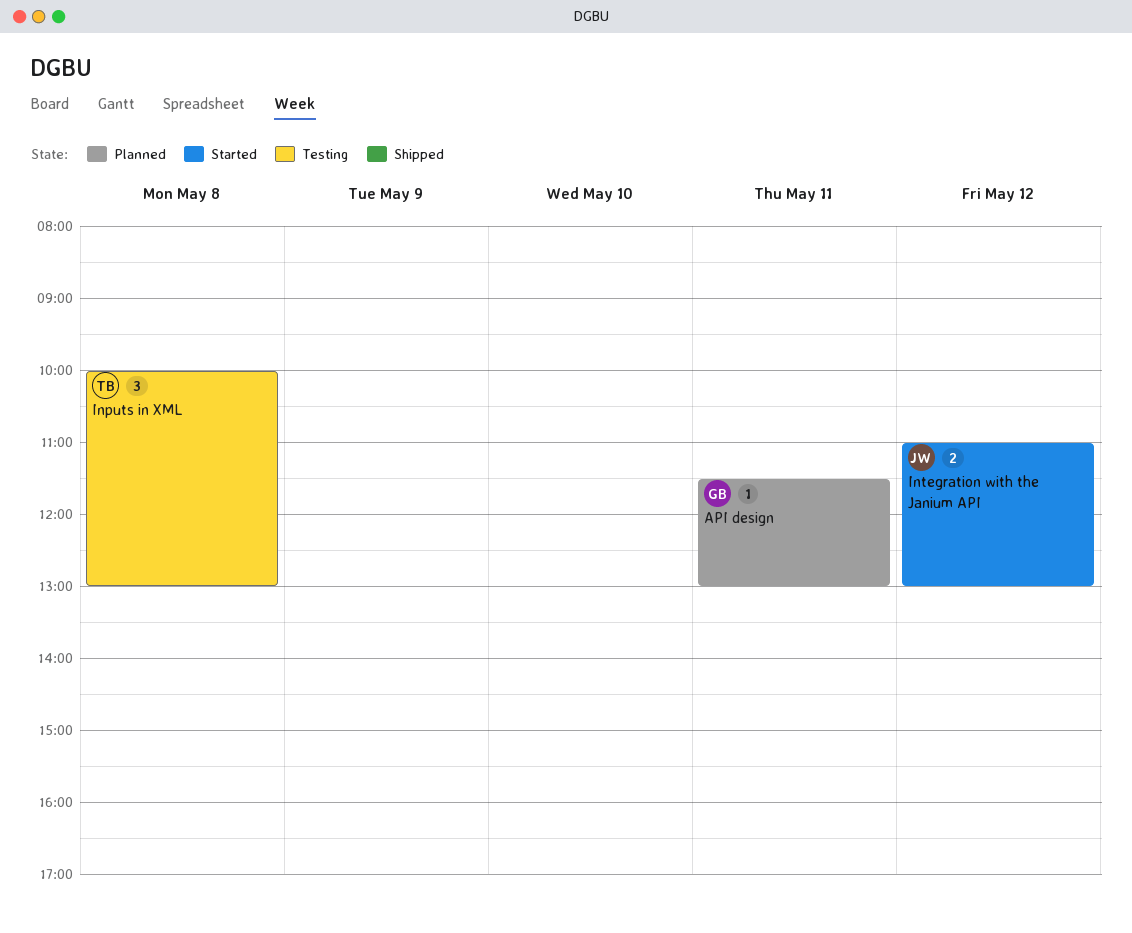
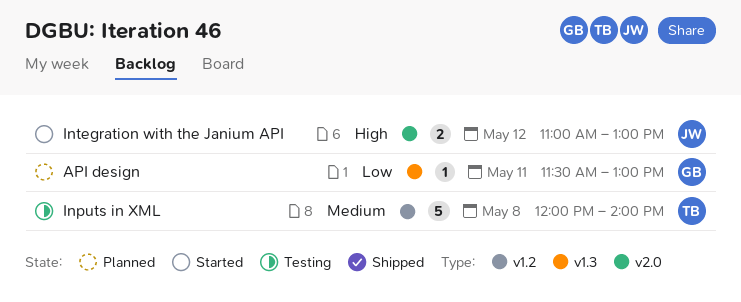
Inputs in XML, estimate: 3 -> 5
Inputs in XML, begins: 10:00 -> 12:00
Inputs in XML, ends: 13:00 -> 14:00

